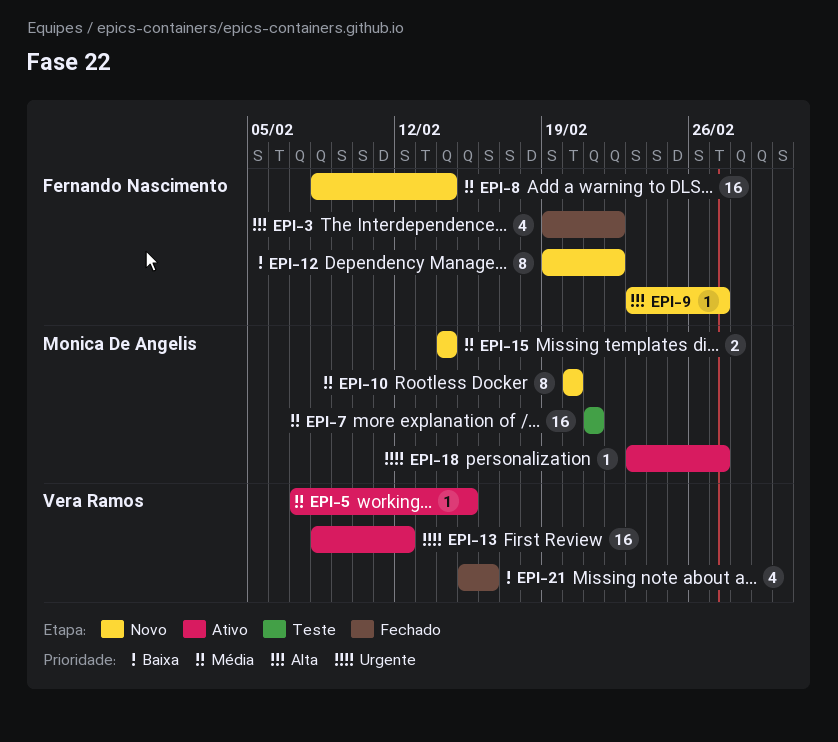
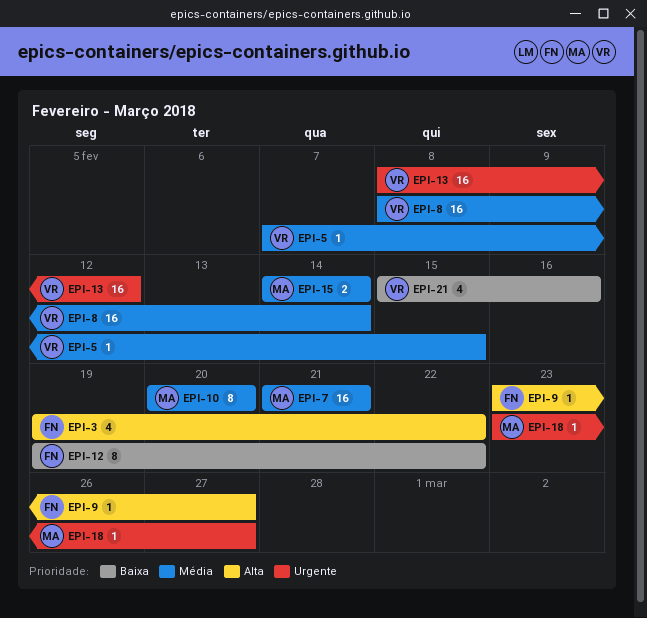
EPI-8, owner: Fernando Nascimento -> Vera Ramos

